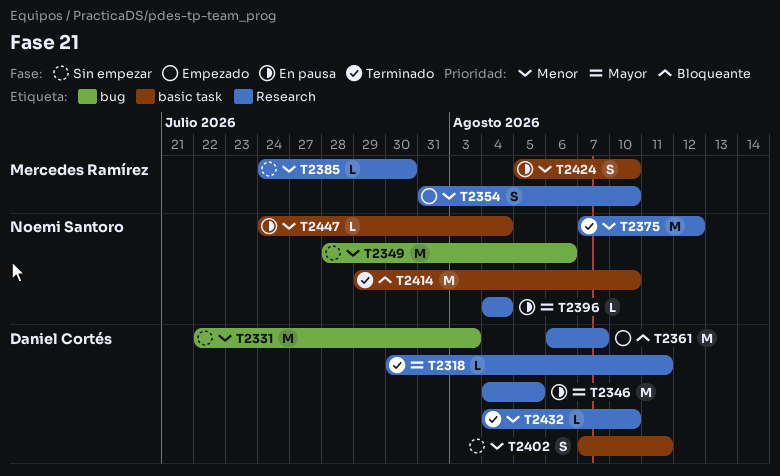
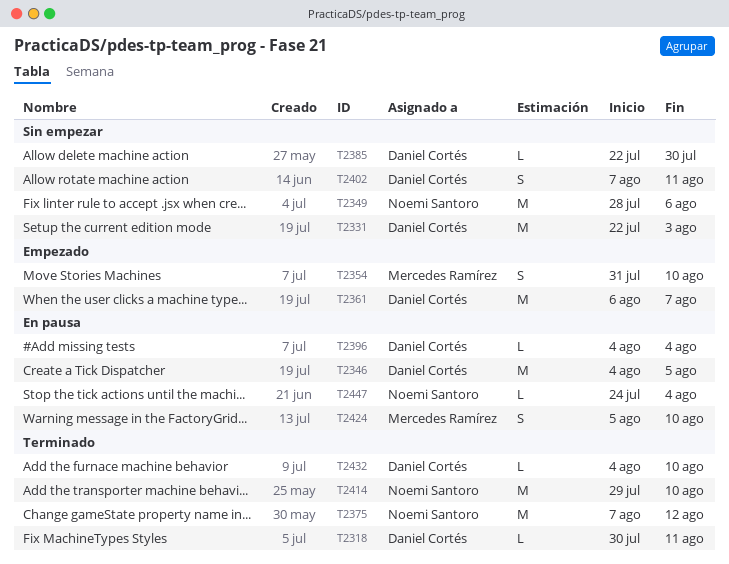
T2385, owner: Mercedes Ramírez -> Daniel Cortés
T2385, start: Jul 24 -> Jul 22
T2396, owner: Noemi Santoro -> Daniel Cortés

